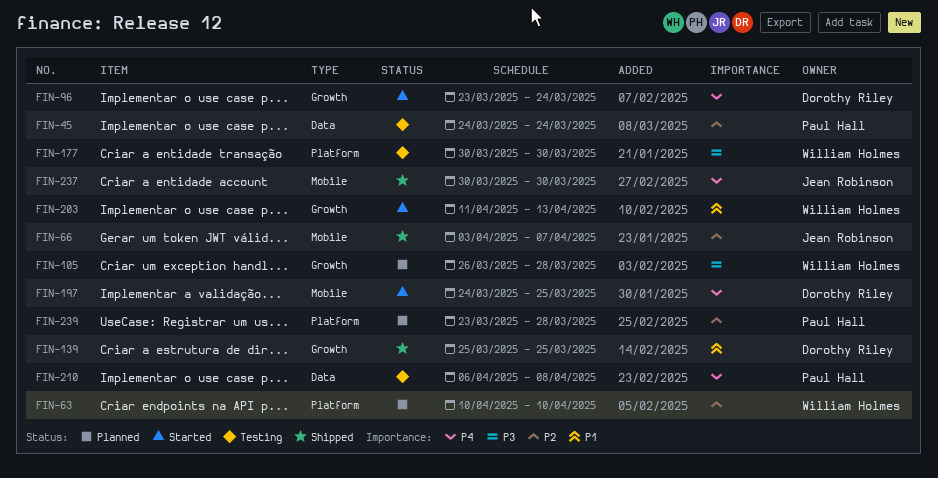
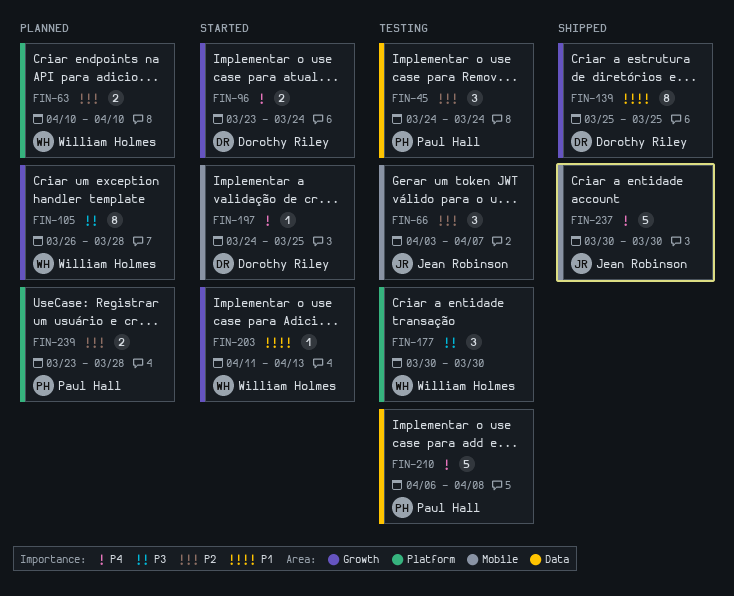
FIN-66, status: Shipped -> Testing

